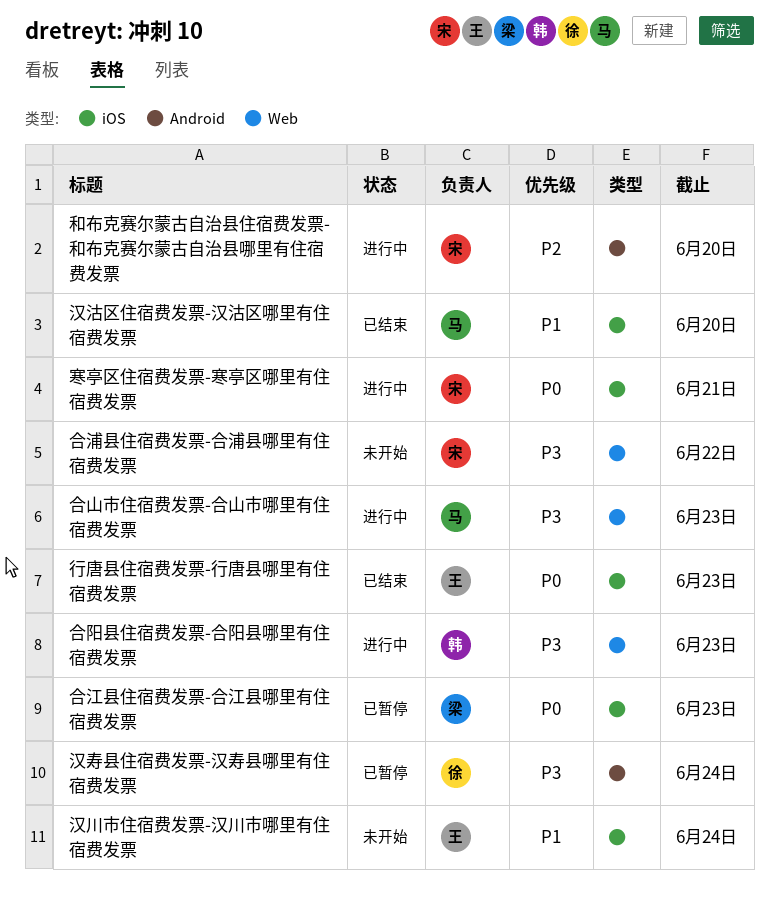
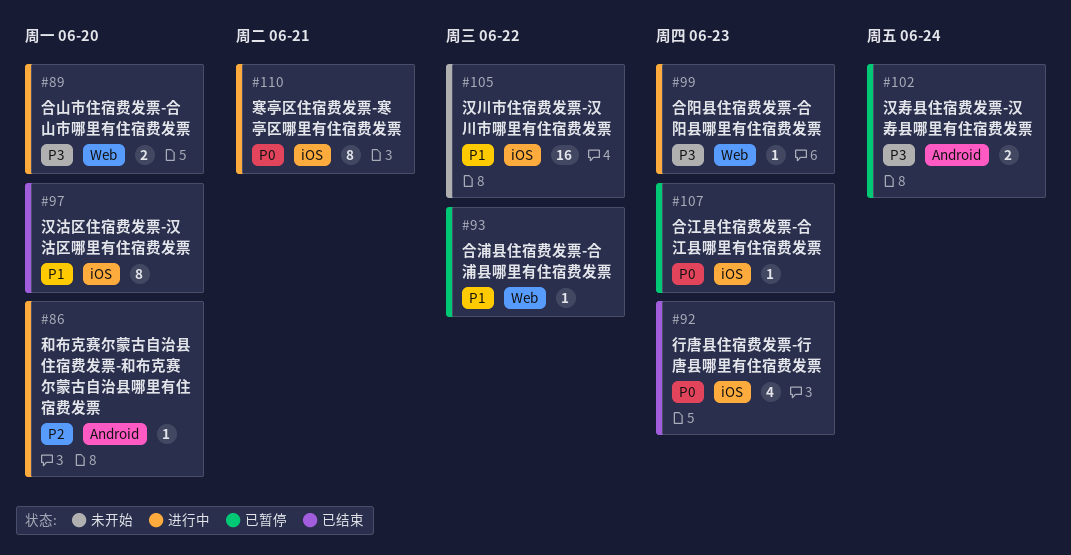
合山市住宿费发票-合山市哪里有住宿费发票, due: Jun 23 -> Jun 20
合浦县住宿费发票-合浦县哪里有住宿费发票, status: 未开始 -> 已暂停
合浦县住宿费发票-合浦县哪里有住宿费发票, priority: P3 -> P1
汉川市住宿费发票-汉川市哪里有住宿费发票, due: Jun 24 -> Jun 22

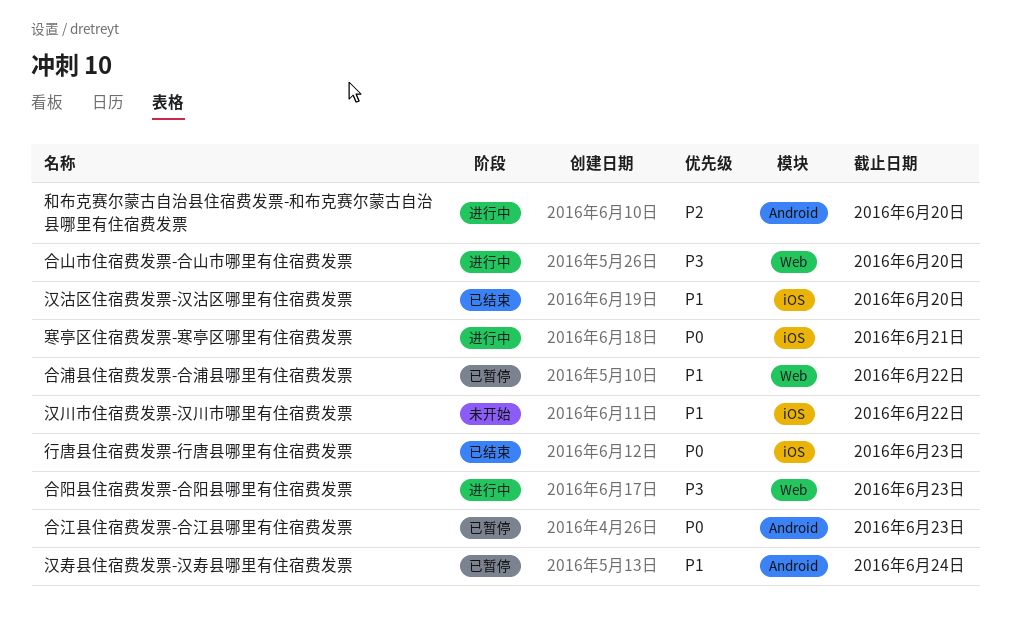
合江县住宿费发票-合江县哪里有住宿费发票, label: iOS -> Android
汉寿县住宿费发票-汉寿县哪里有住宿费发票, priority: P3 -> P1

